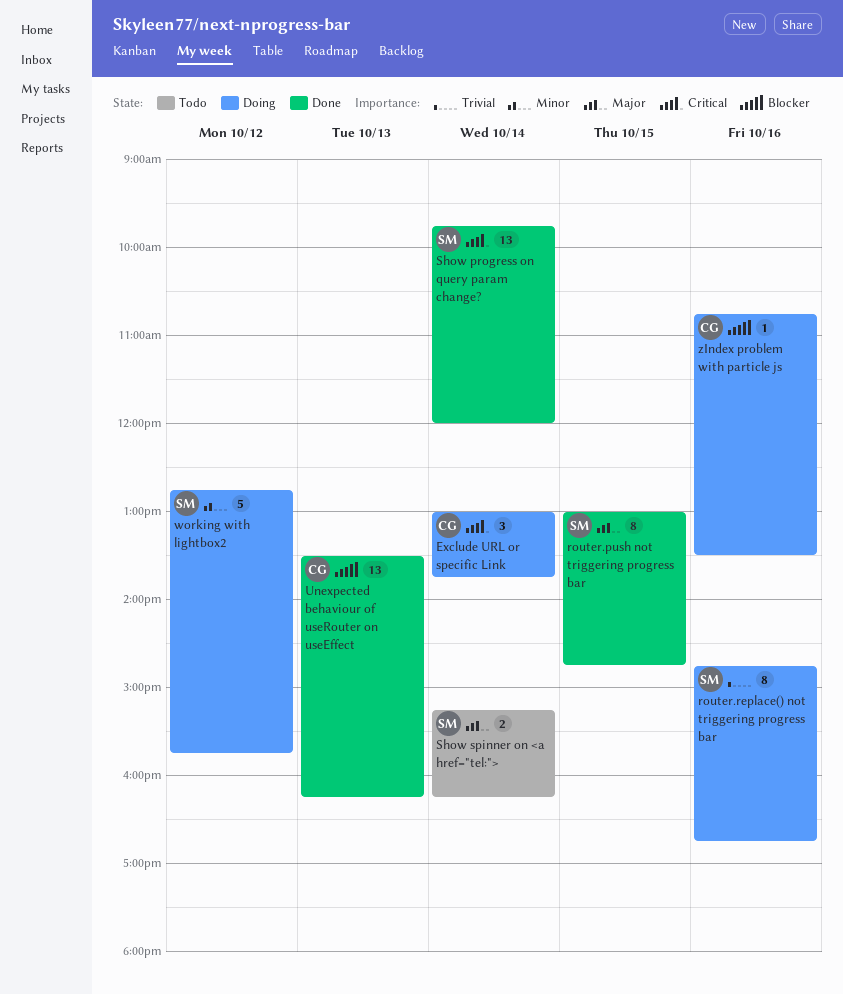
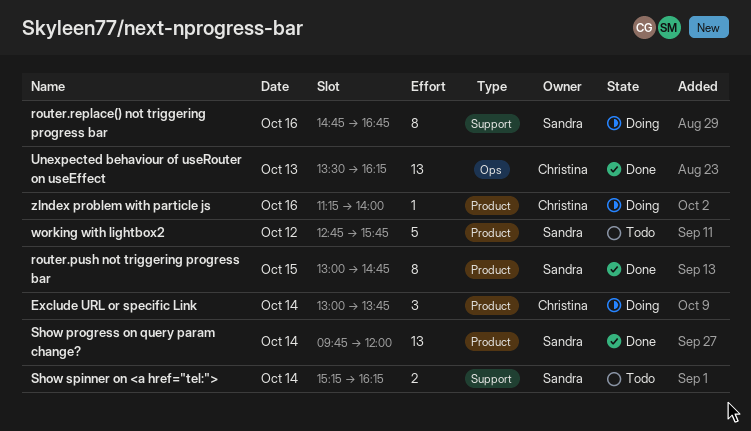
working with lightbox2, status: Doing -> Todo
zIndex problem with particle js, begins: 10:45 -> 11:15
zIndex problem with particle js, ends: 13:30 -> 14:00

